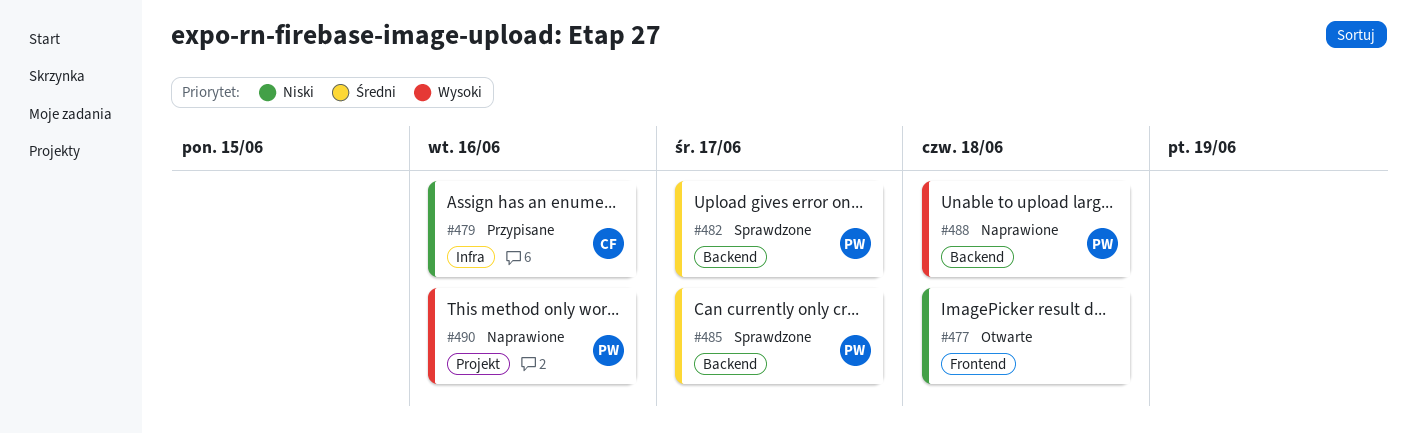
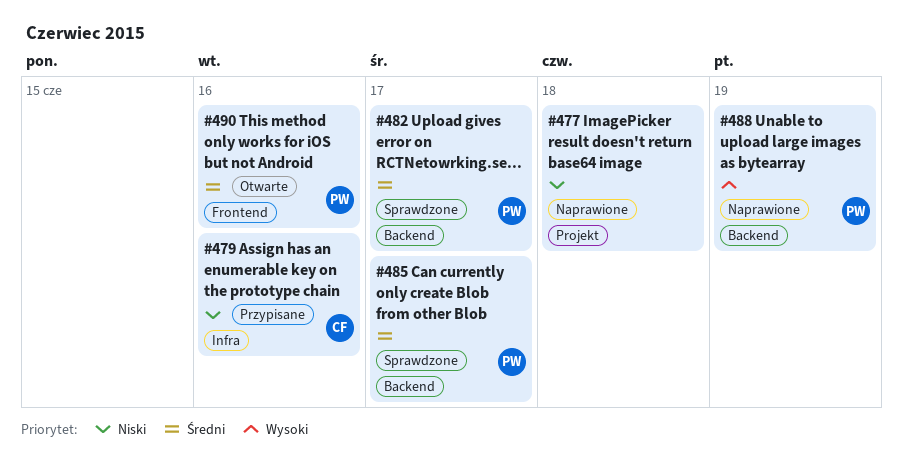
#477, status: Otwarte -> Naprawione
#477, label: Frontend -> Projekt
#488, due: Jun 18 -> Jun 19
#490, status: Naprawione -> Otwarte
#490, priority: Wysoki -> Średni
#490, label: Projekt -> Frontend

